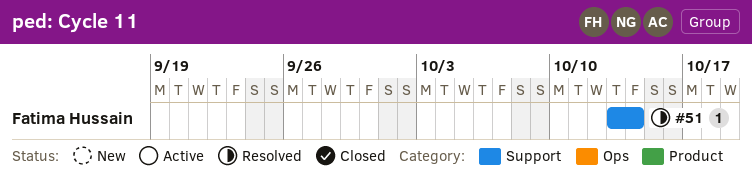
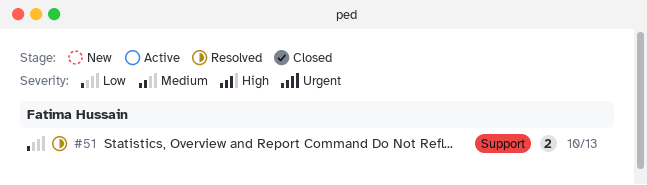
#51, estimate: 1 -> 2
#51, due: Oct 14 -> Oct 13

